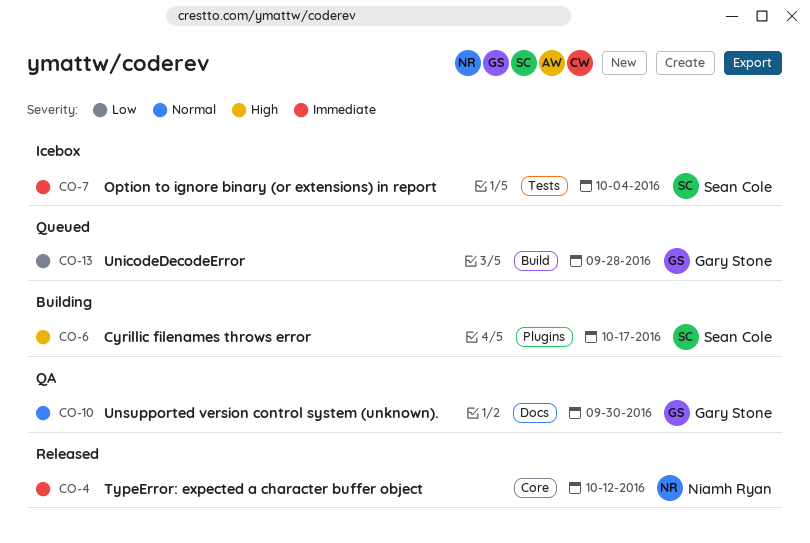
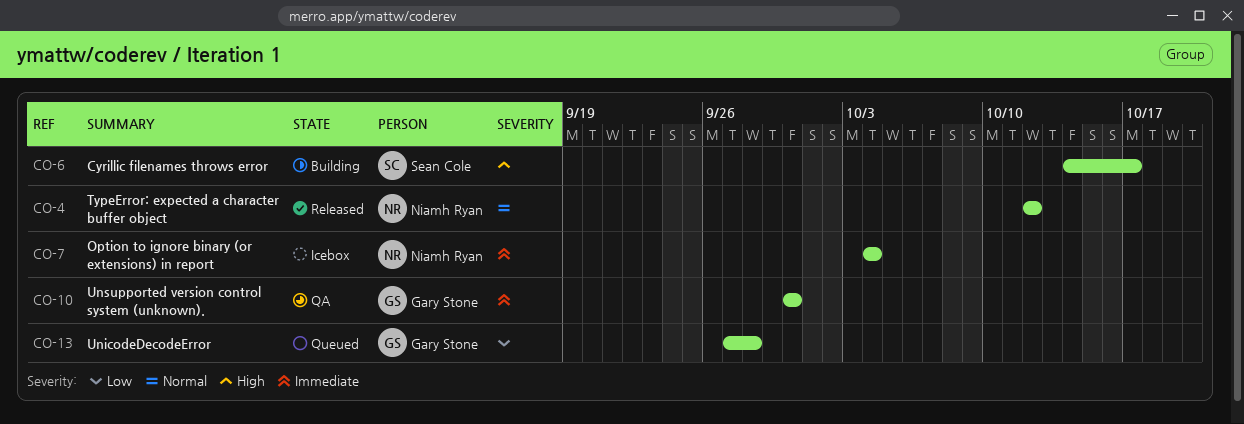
CO-4, priority: Immediate -> Normal
CO-7, owner: Sean Cole -> Niamh Ryan
CO-10, priority: Normal -> Immediate

